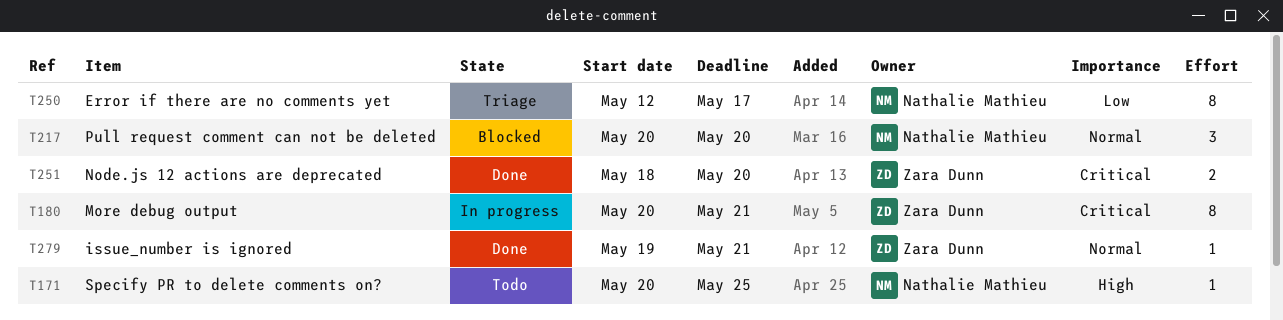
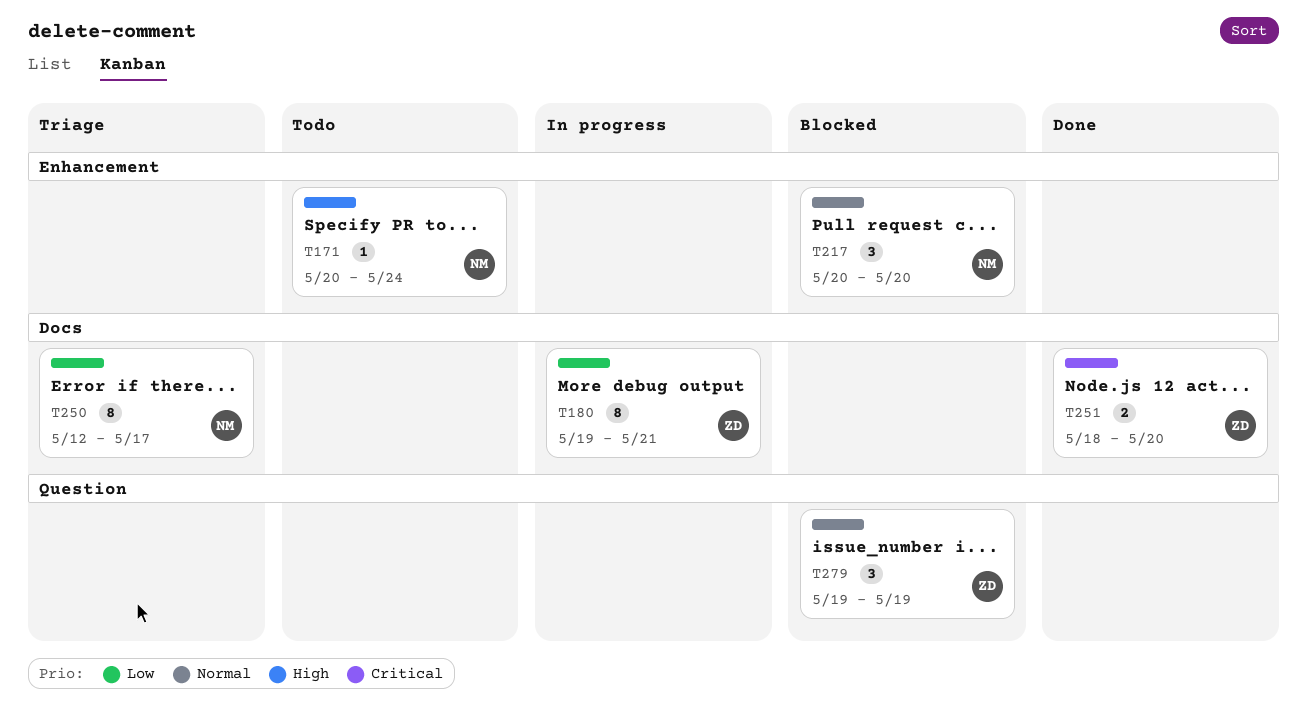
T171, due: May 25 -> May 24
T180, priority: Critical -> Low
T180, start: May 20 -> May 19
T279, status: Done -> Blocked
T279, estimate: 1 -> 3
T279, due: May 21 -> May 19

